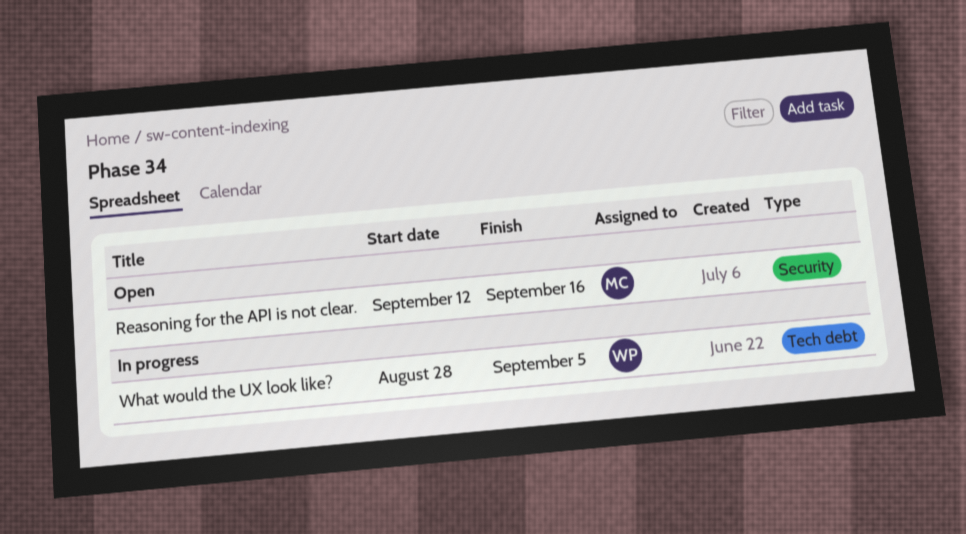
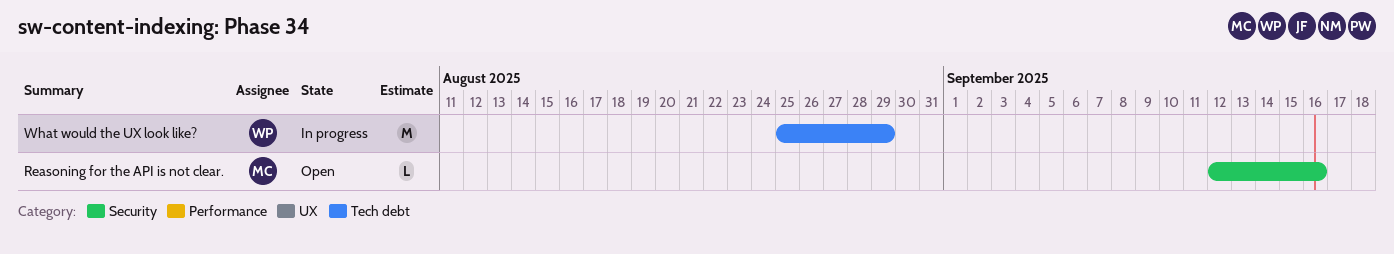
What would the UX look like?, start: Aug 28 -> Aug 25
What would the UX look like?, due: Sep 5 -> Aug 29

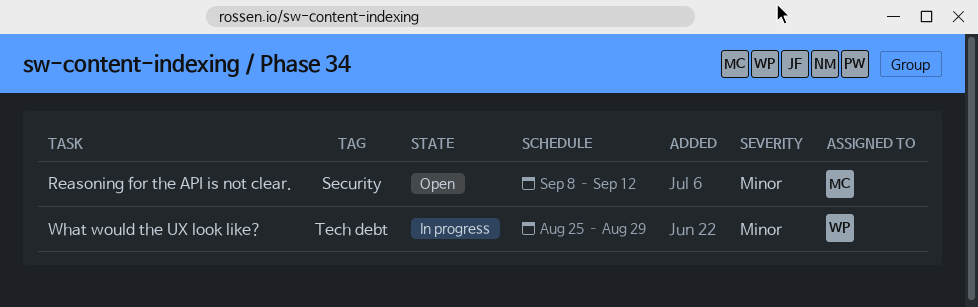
Reasoning for the API is not clear., start: Sep 12 -> Sep 8
Reasoning for the API is not clear., due: Sep 16 -> Sep 12

